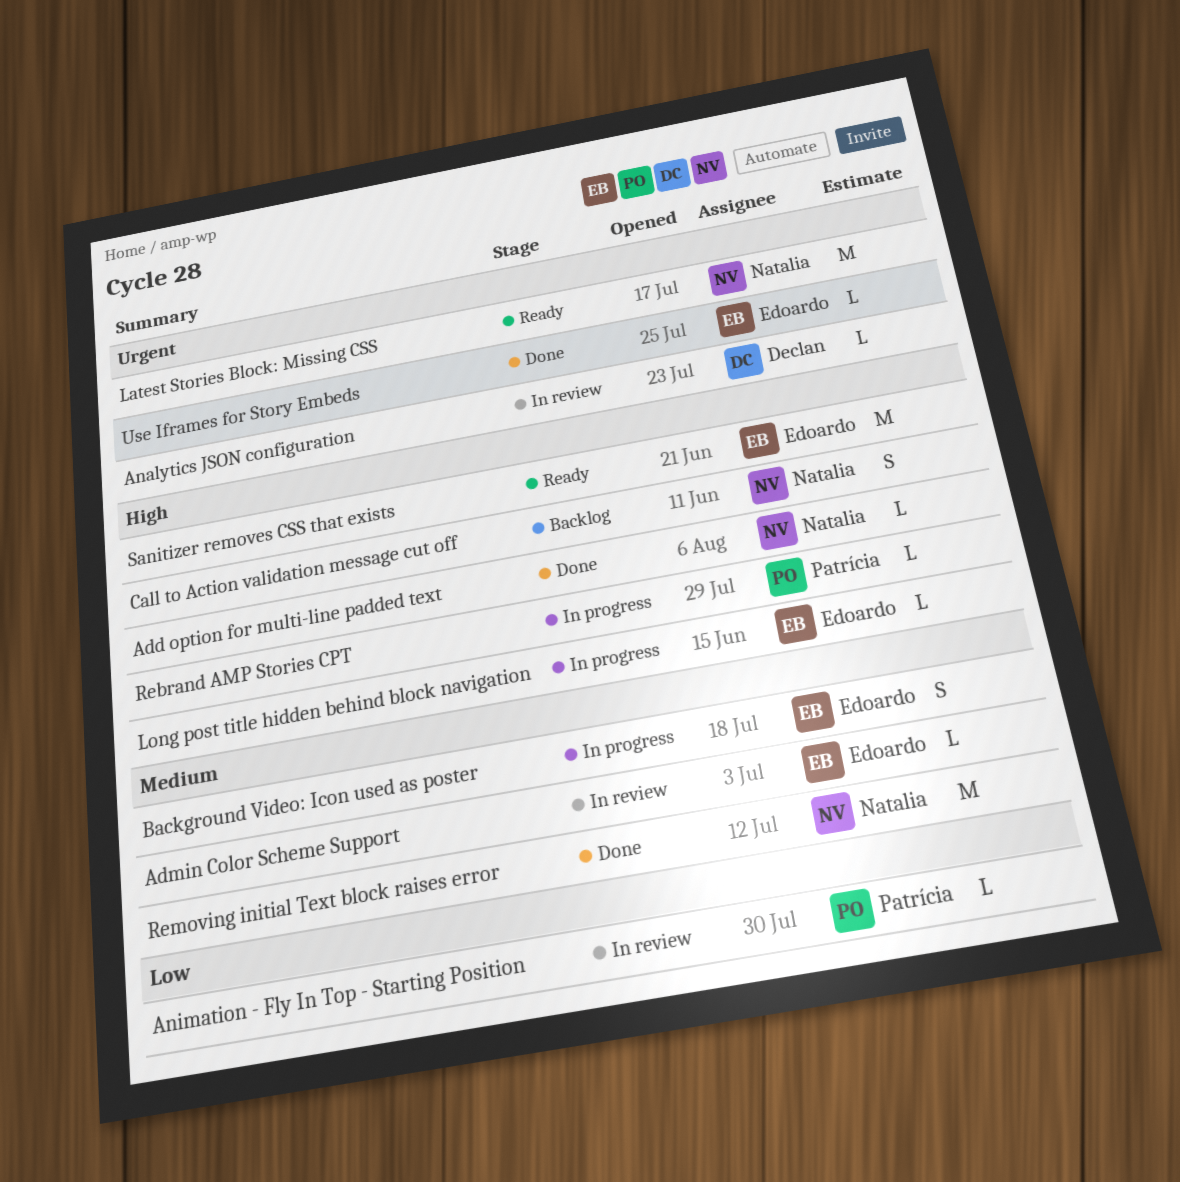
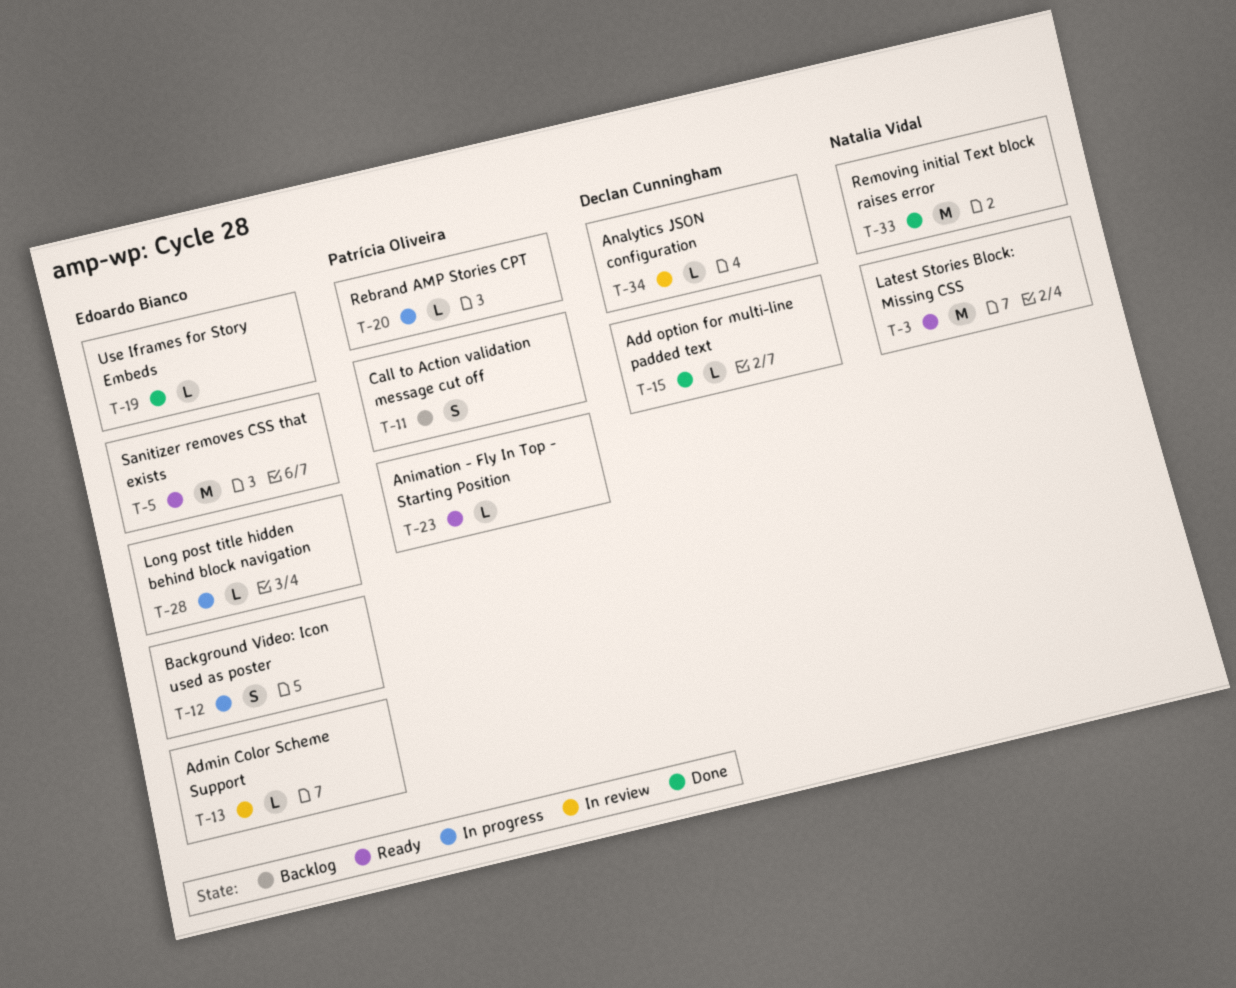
Add option for multi-line padded text, owner: Natalia Vidal -> Declan Cunningham
Animation - Fly In Top - Starting Position, status: In review -> Ready
Call to Action validation message cut off, owner: Natalia Vidal -> Patrícia Oliveira

